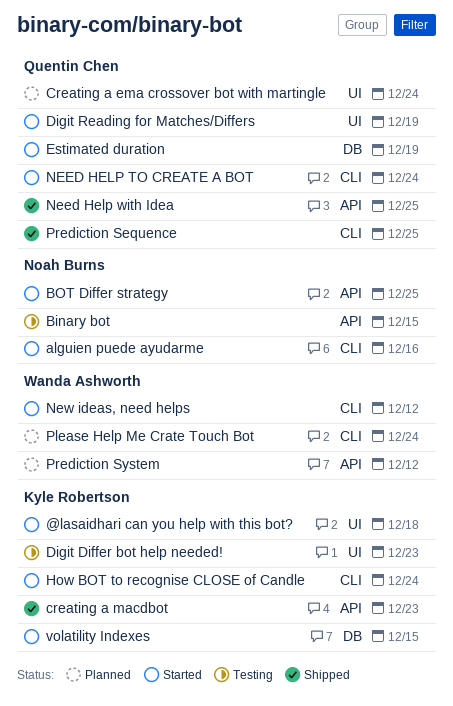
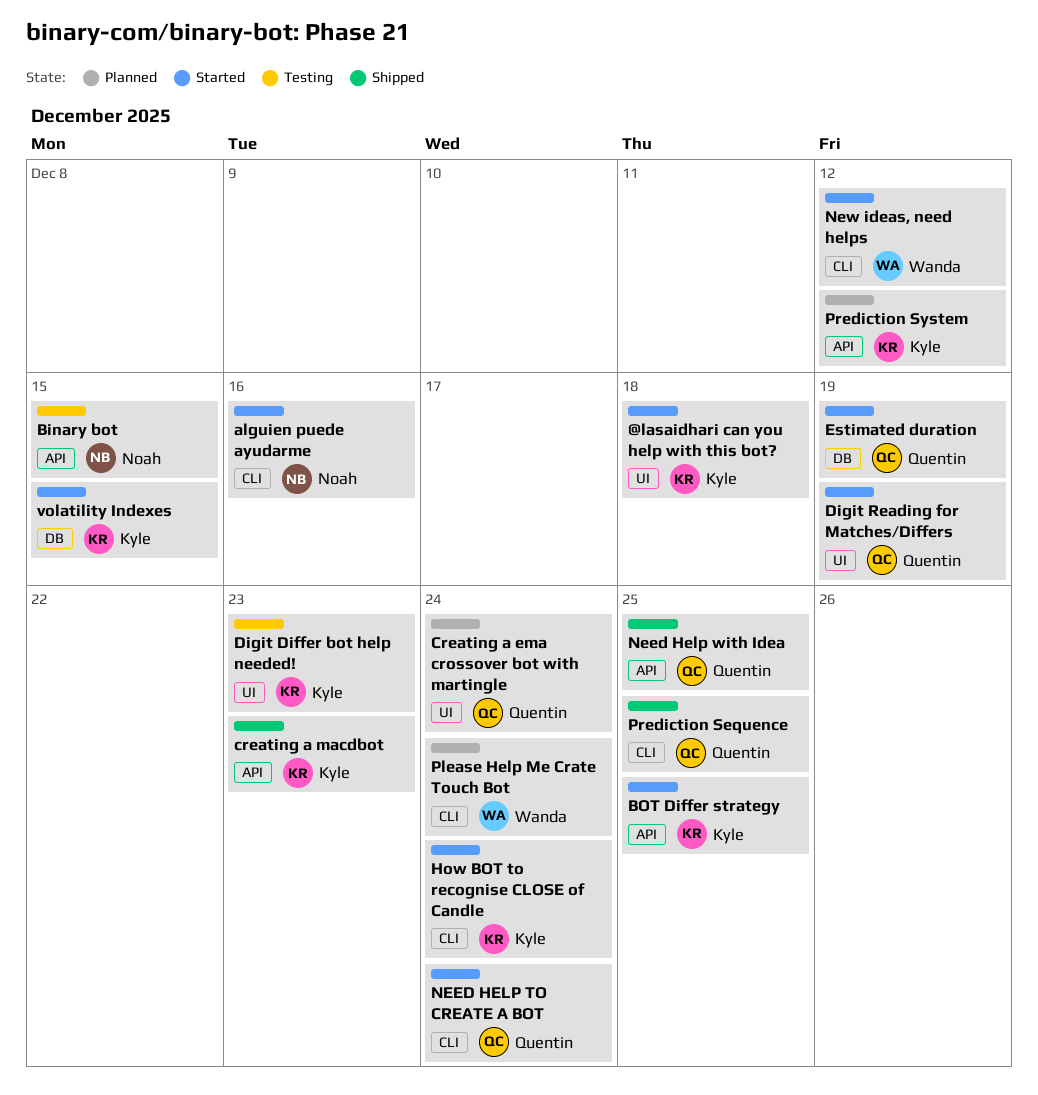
BOT Differ strategy, owner: Noah Burns -> Kyle Robertson
Prediction System, owner: Wanda Ashworth -> Kyle Robertson

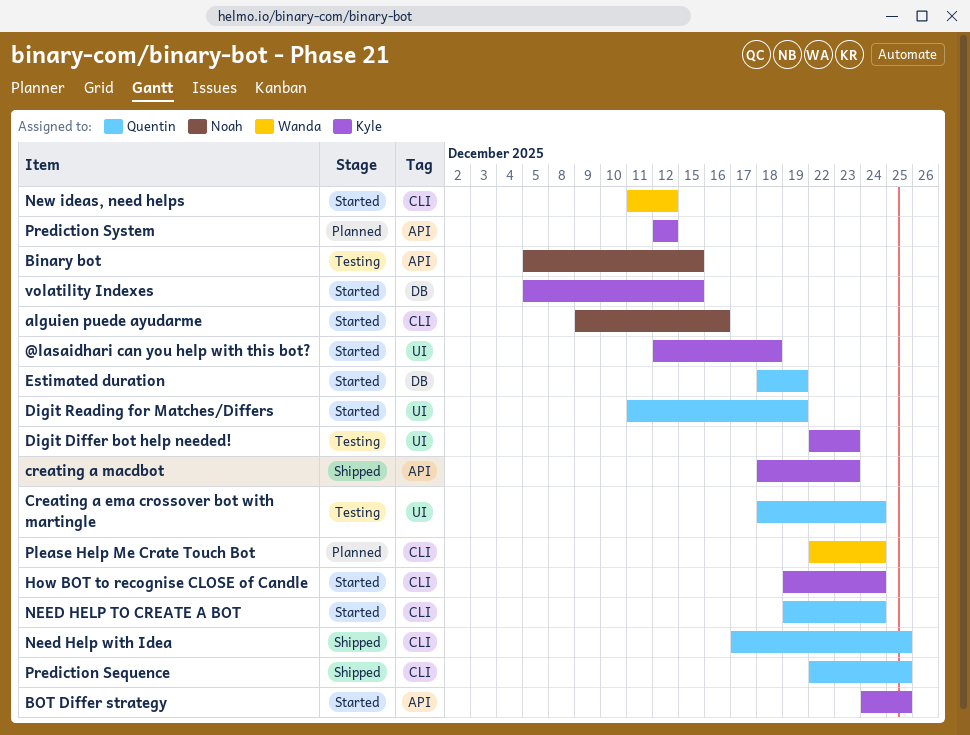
Creating a ema crossover bot with martingle, status: Planned -> Testing
Need Help with Idea, label: API -> CLI

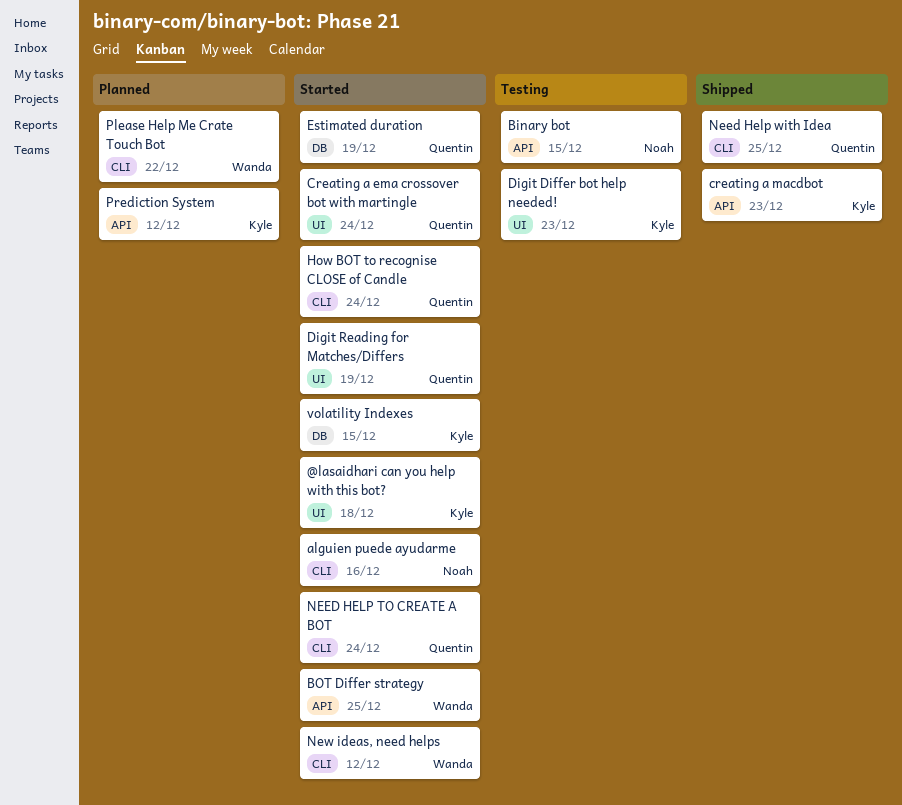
BOT Differ strategy, owner: Kyle -> Wanda
Creating a ema crossover bot with martingle, status: Testing -> Started
How BOT to recognise CLOSE of Candle, owner: Kyle -> Quentin
Please Help Me Crate Touch Bot, due: Dec 24 -> Dec 22
Prediction Sequence: present -> none

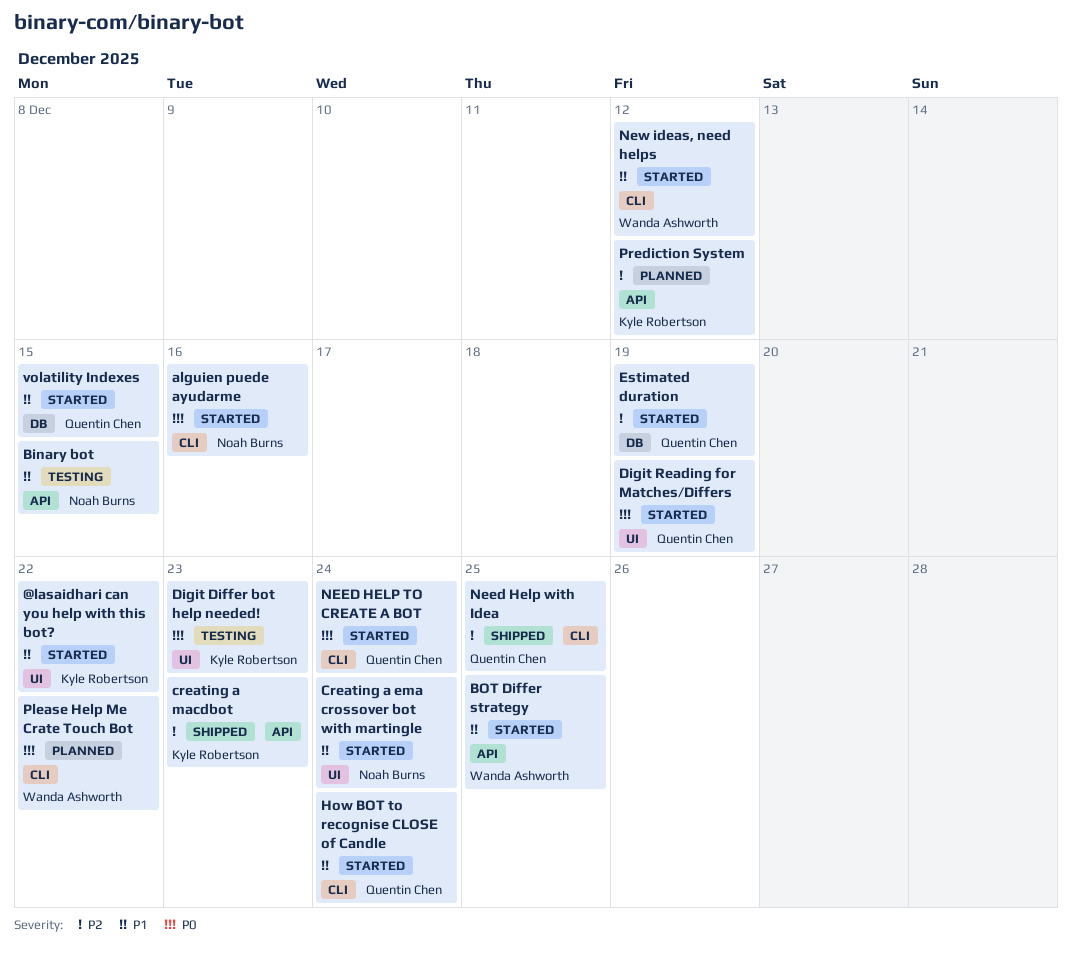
@lasaidhari can you help with this bot?, due: Dec 18 -> Dec 22
Creating a ema crossover bot with martingle, owner: Quentin Chen -> Noah Burns
volatility Indexes, owner: Kyle Robertson -> Quentin Chen

